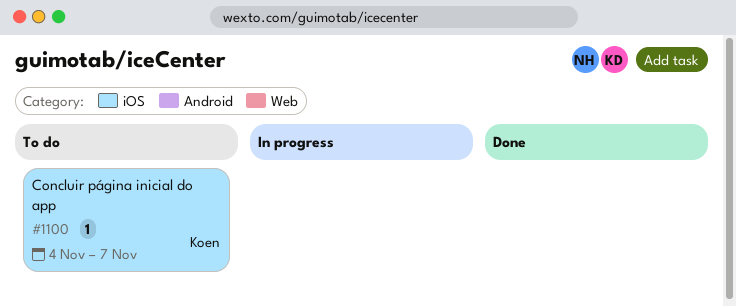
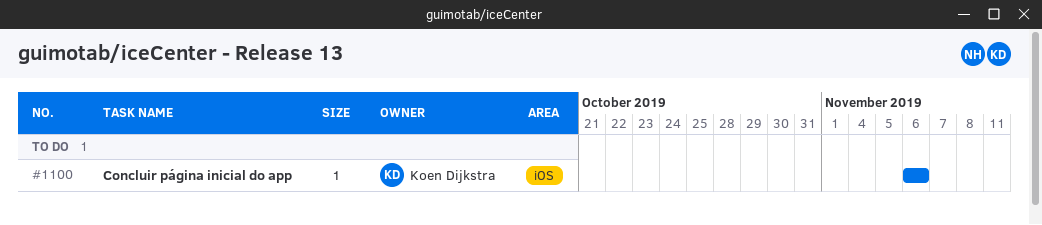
#1100, start: Nov 4 -> Nov 6
#1100, due: Nov 7 -> Nov 6

